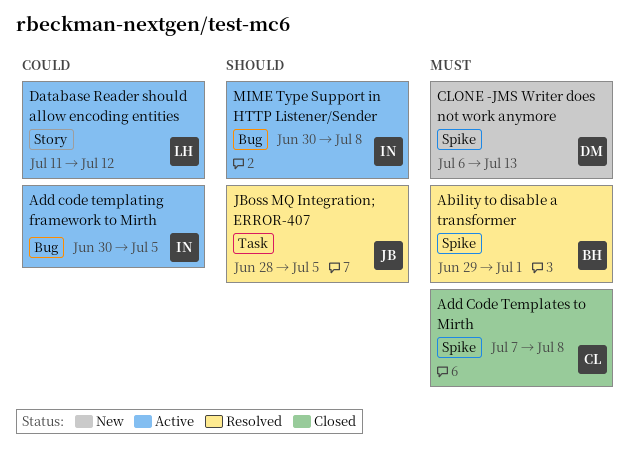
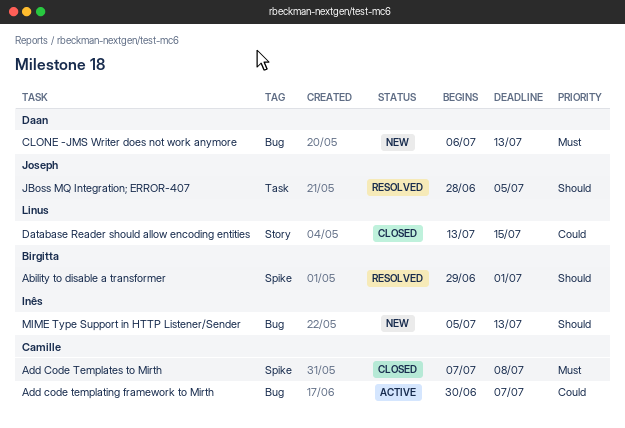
Ability to disable a transformer, priority: Must -> Should
Add code templating framework to Mirth, owner: Inês -> Camille
Add code templating framework to Mirth, due: Jul 5 -> Jul 7
CLONE -JMS Writer does not work anymore, label: Spike -> Bug
Database Reader should allow encoding entities, status: Active -> Closed
Database Reader should allow encoding entities, start: Jul 11 -> Jul 13
Database Reader should allow encoding entities, due: Jul 12 -> Jul 15
MIME Type Support in HTTP Listener/Sender, status: Active -> New
MIME Type Support in HTTP Listener/Sender, start: Jun 30 -> Jul 5
MIME Type Support in HTTP Listener/Sender, due: Jul 8 -> Jul 13

